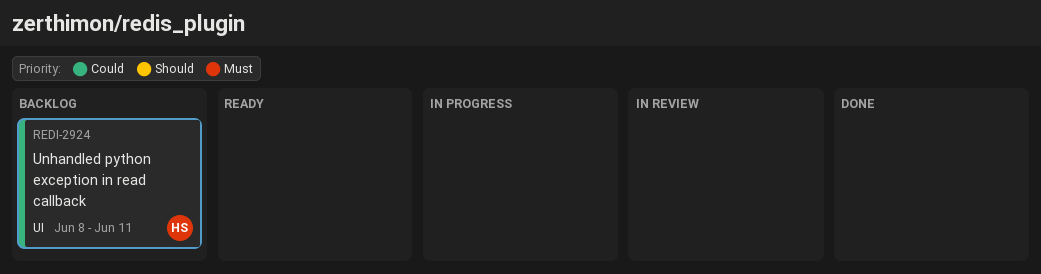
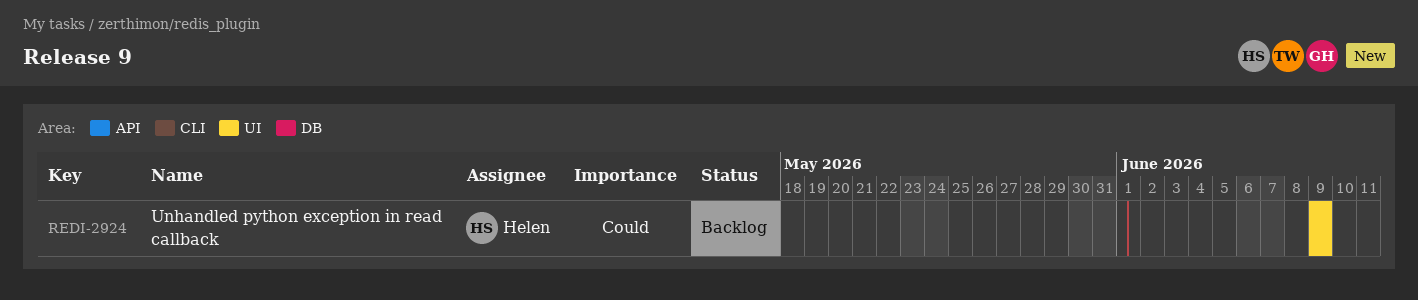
REDI-2924, start: Jun 8 -> Jun 9
REDI-2924, due: Jun 11 -> Jun 9

